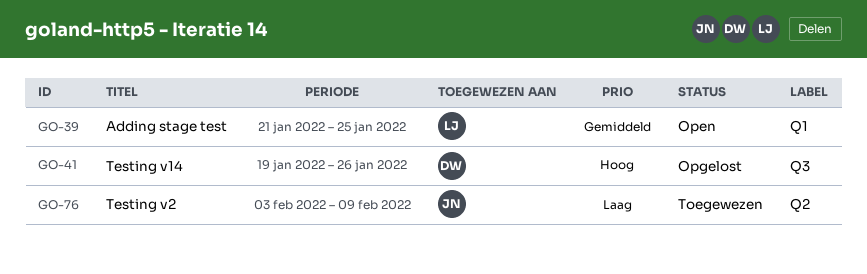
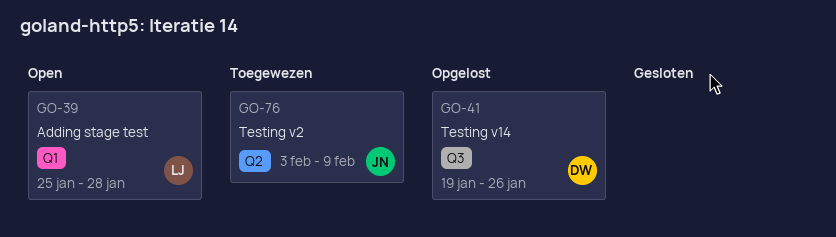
GO-39, start: Jan 21 -> Jan 25
GO-39, due: Jan 25 -> Jan 28

